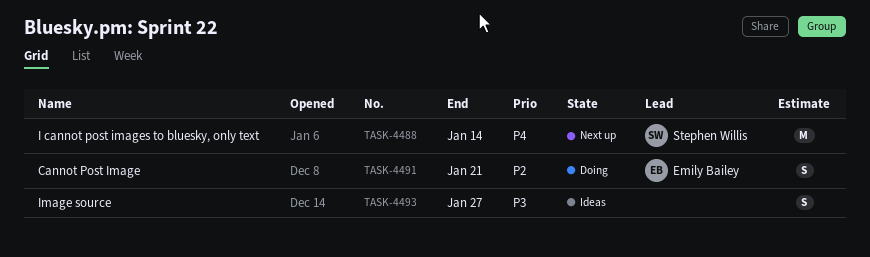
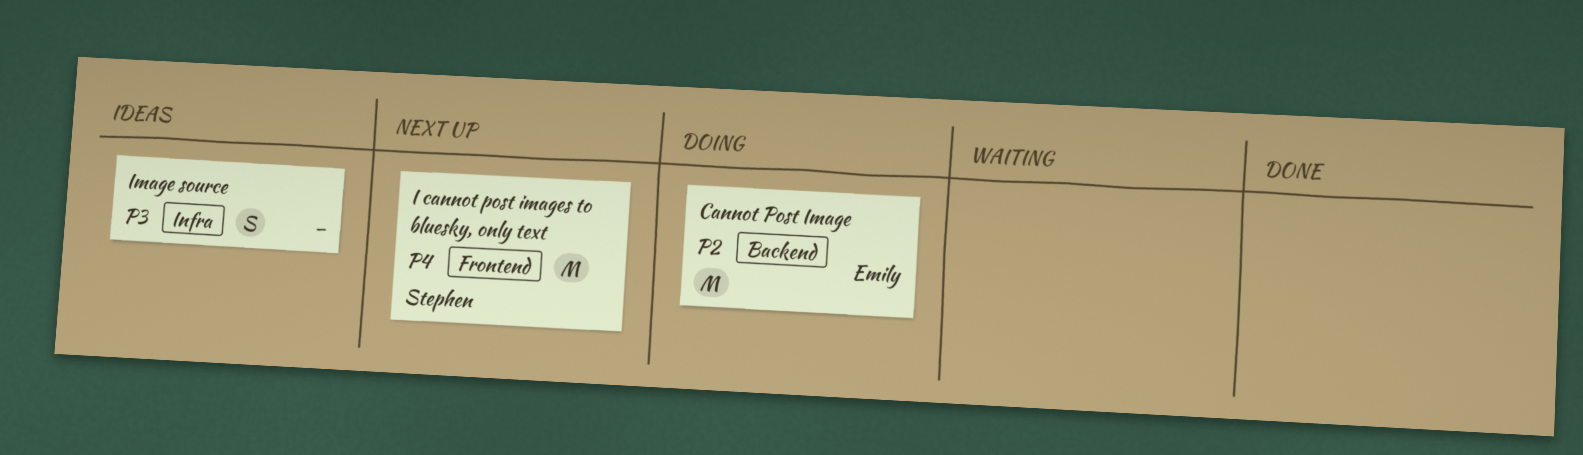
Cannot Post Image, estimate: S -> M

